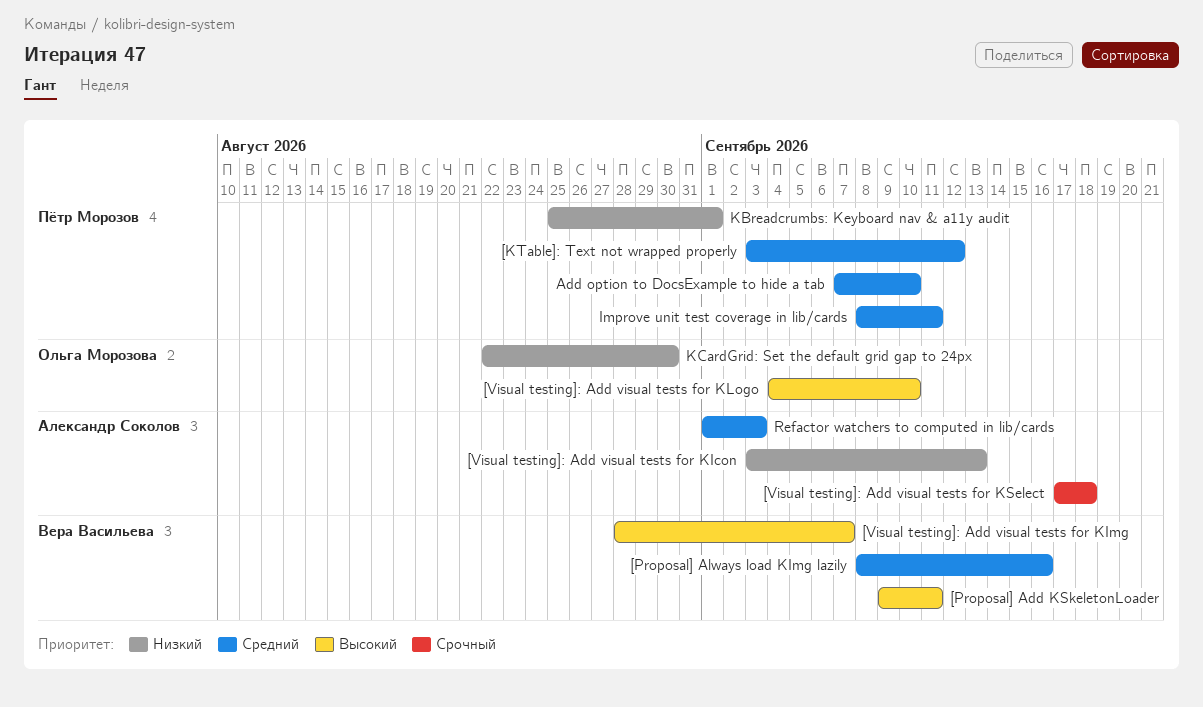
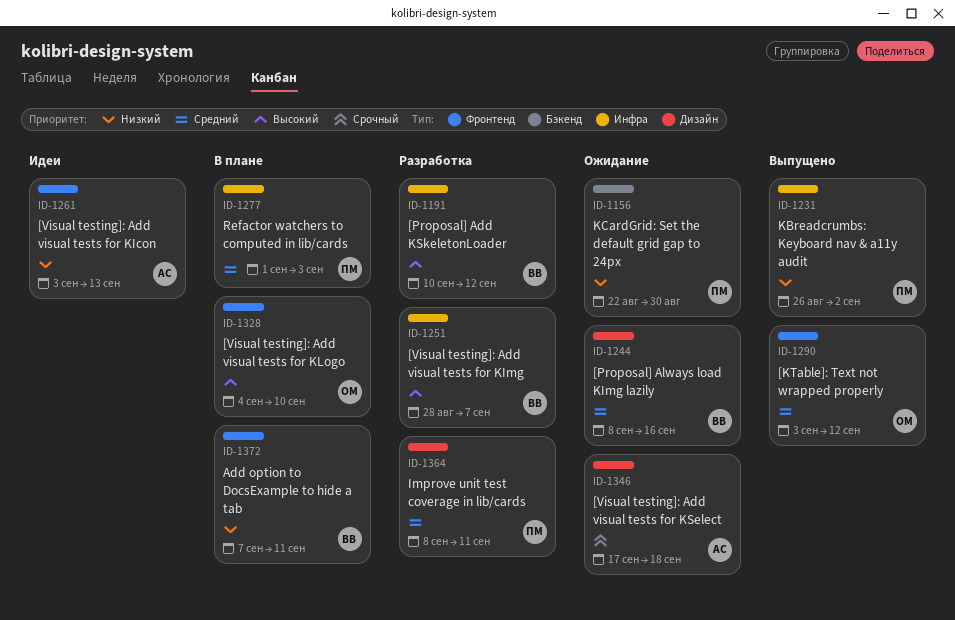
[KTable]: Text not wrapped properly, owner: Пётр Морозов -> Ольга Морозова
[Proposal] Add KSkeletonLoader, start: Sep 9 -> Sep 10
[Proposal] Add KSkeletonLoader, due: Sep 11 -> Sep 12
Add option to DocsExample to hide a tab, owner: Пётр Морозов -> Вера Васильева
Add option to DocsExample to hide a tab, priority: Средний -> Низкий
Add option to DocsExample to hide a tab, due: Sep 10 -> Sep 11
KBreadcrumbs: Keyboard nav & a11y audit, start: Aug 25 -> Aug 26
KBreadcrumbs: Keyboard nav & a11y audit, due: Sep 1 -> Sep 2
KCardGrid: Set the default grid gap to 24px, owner: Ольга Морозова -> Пётр Морозов
Refactor watchers to computed in lib/cards, owner: Александр Соколов -> Пётр Морозов

